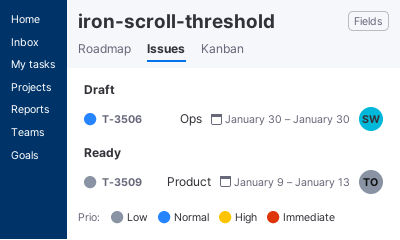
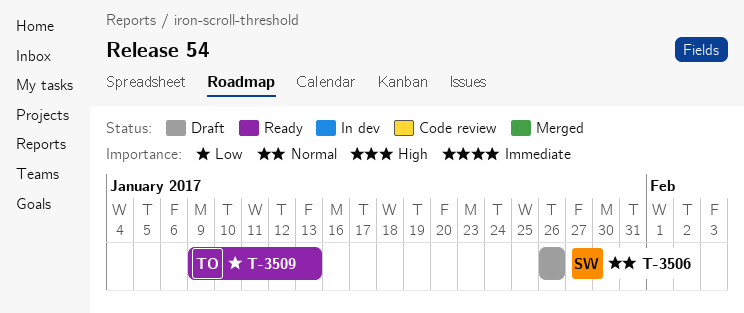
T-3506, start: Jan 30 -> Jan 26
T-3506, due: Jan 30 -> Jan 26

